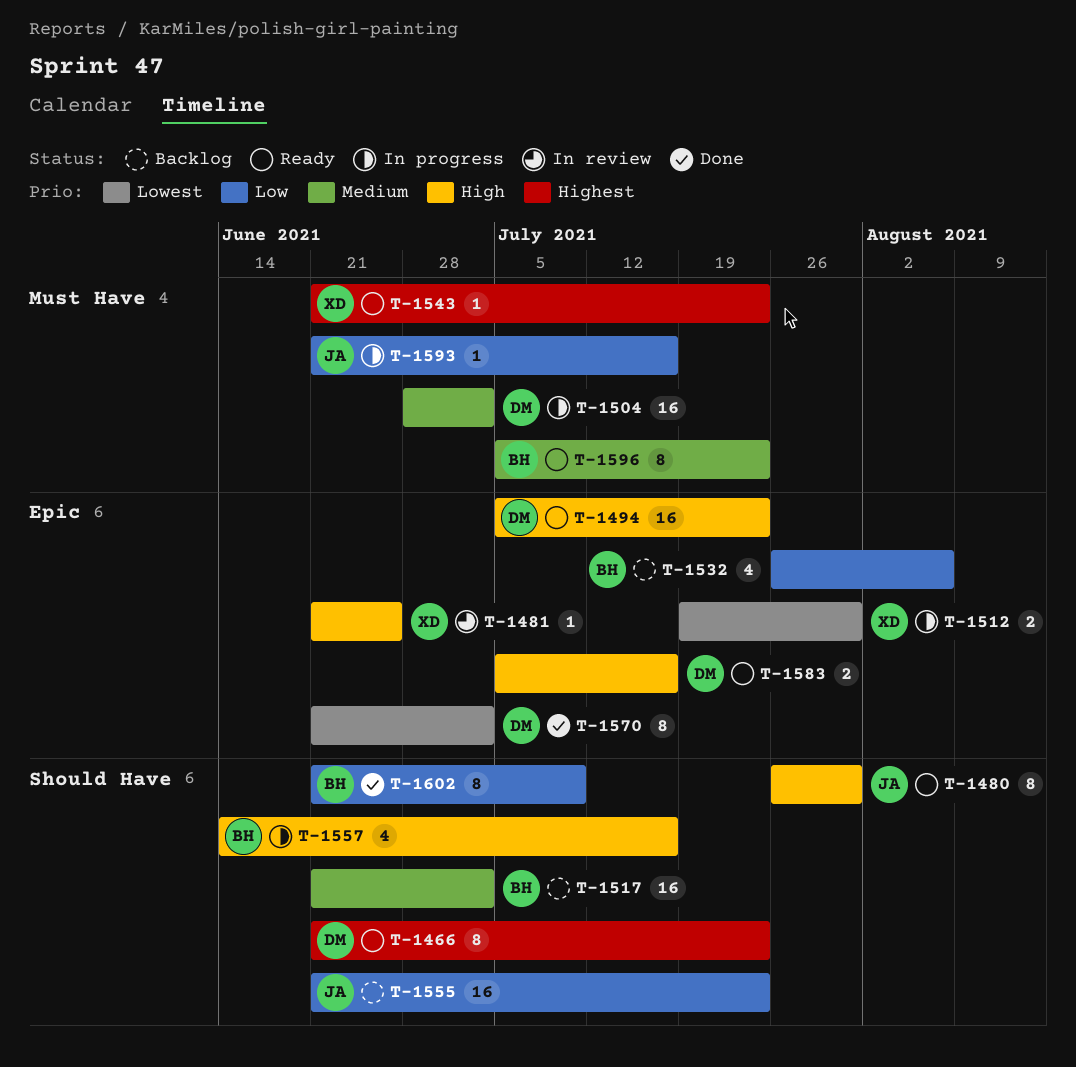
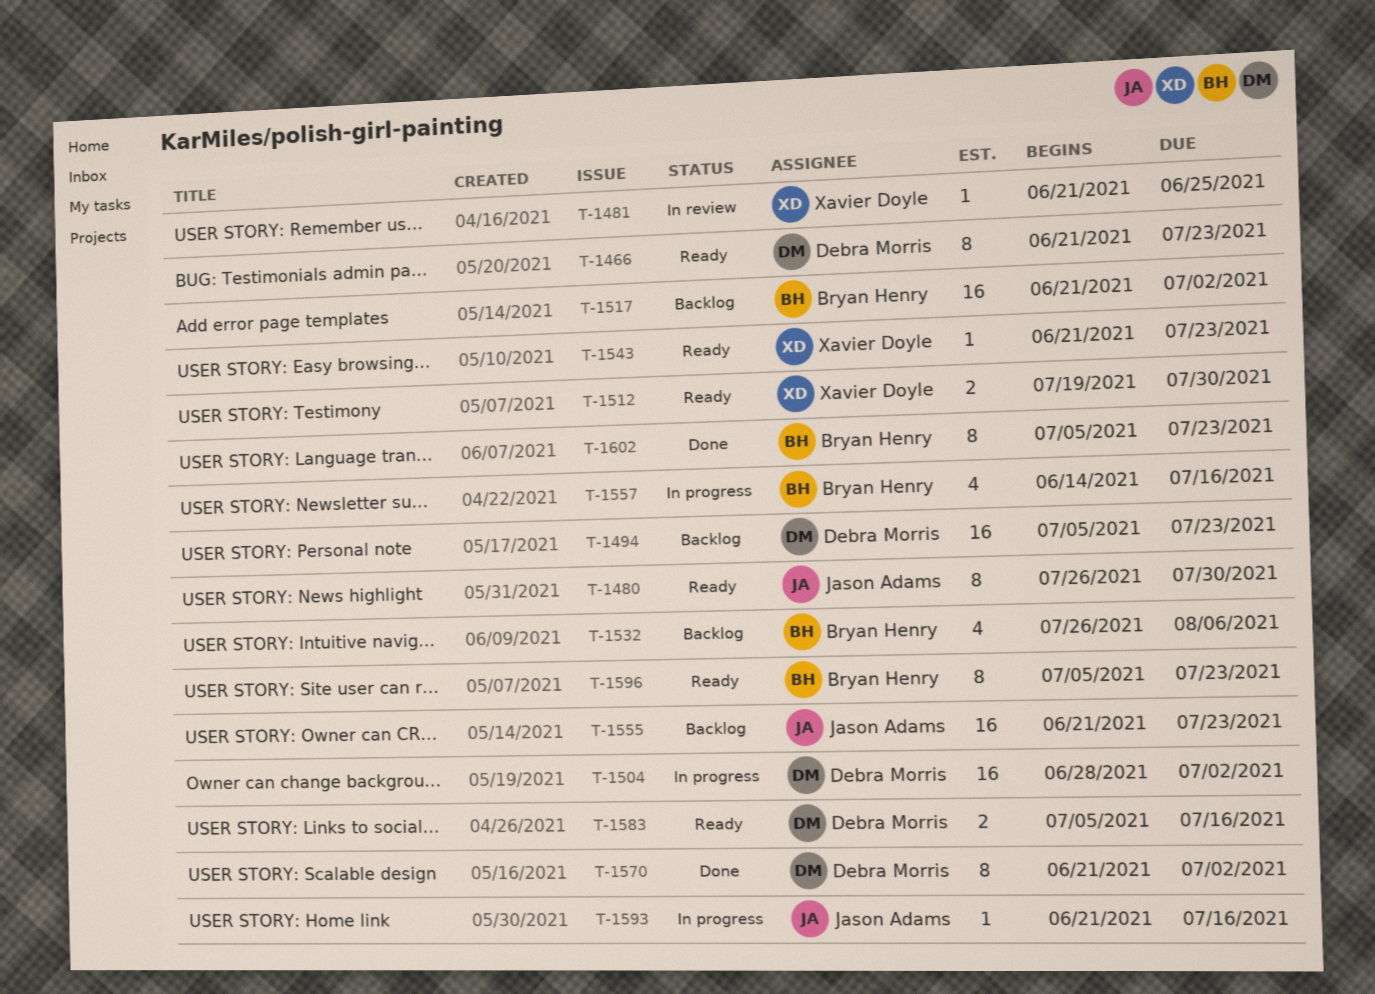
T-1494, status: Ready -> Backlog
T-1512, status: In progress -> Ready
T-1602, start: Jun 21 -> Jul 5
T-1602, due: Jul 9 -> Jul 23

